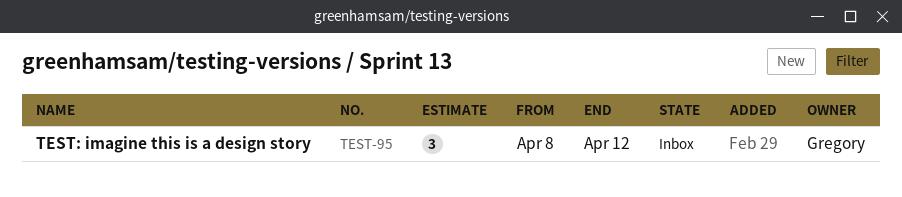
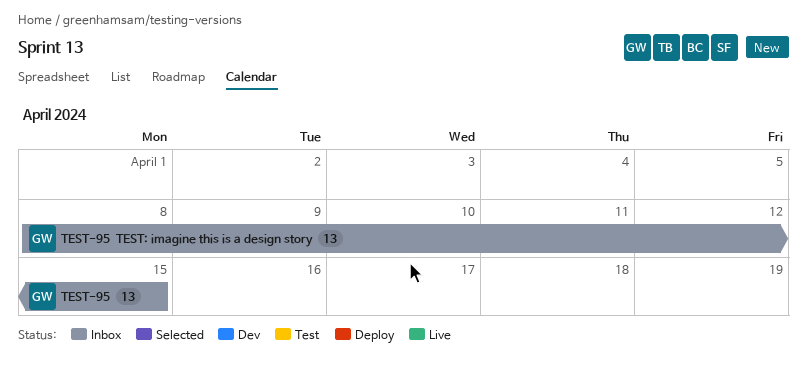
TEST-95, estimate: 3 -> 13
TEST-95, due: Apr 12 -> Apr 15

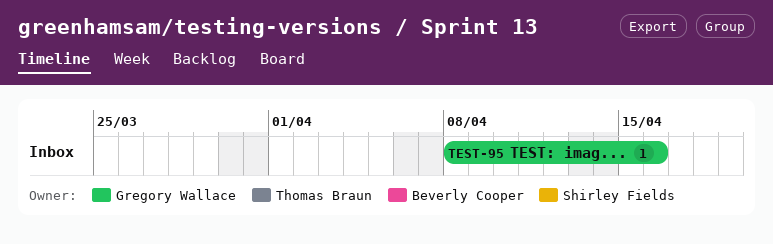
TEST-95, estimate: 13 -> 1
TEST-95, due: Apr 15 -> Apr 16

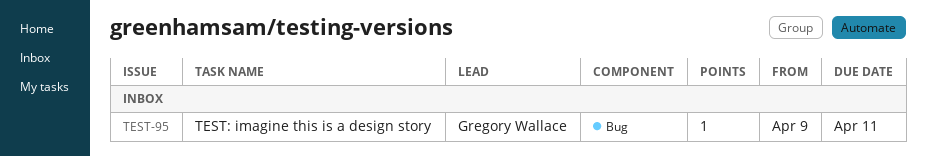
TEST-95, start: Apr 8 -> Apr 9
TEST-95, due: Apr 16 -> Apr 11

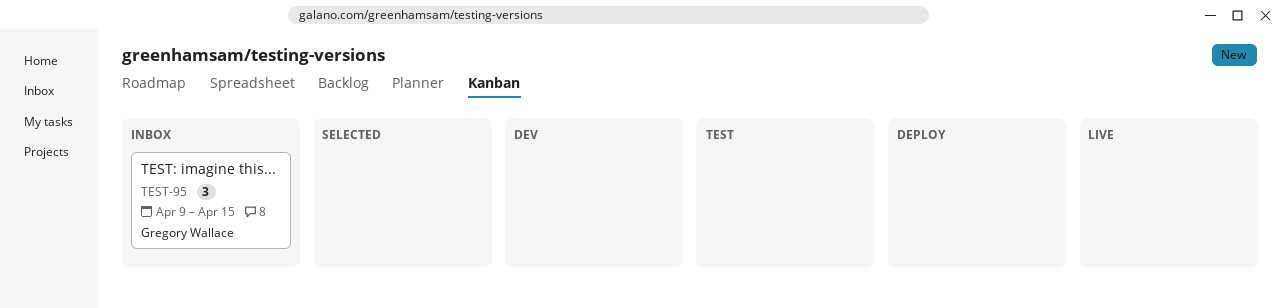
TEST-95, estimate: 1 -> 3
TEST-95, due: Apr 11 -> Apr 15

